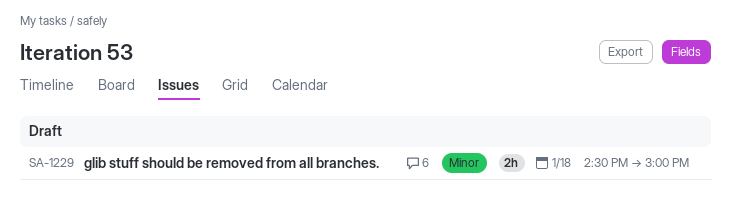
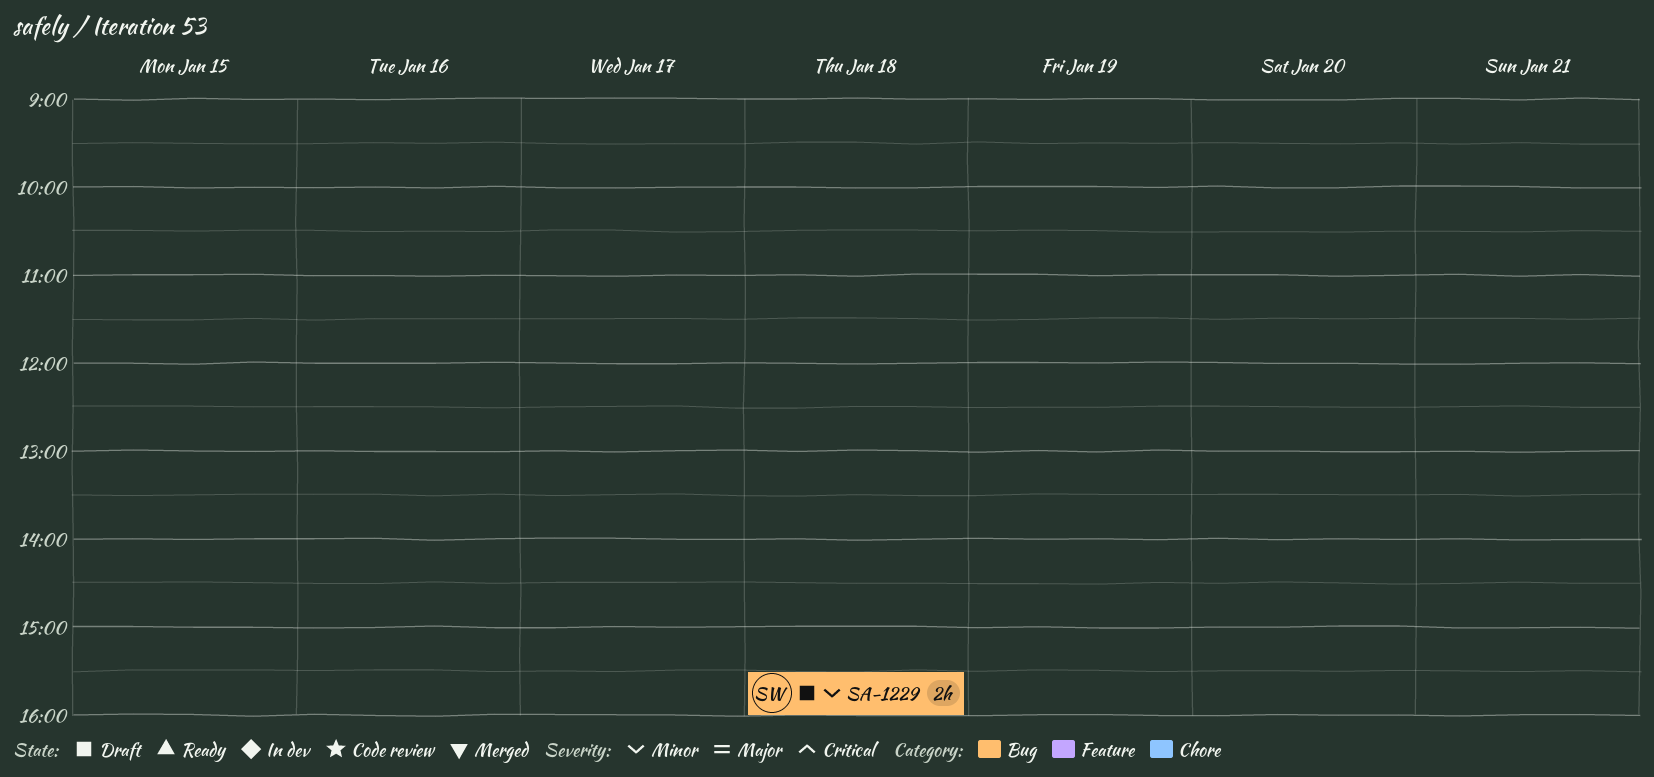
SA-1229, begins: 14:30 -> 15:30
SA-1229, ends: 15:00 -> 16:00

